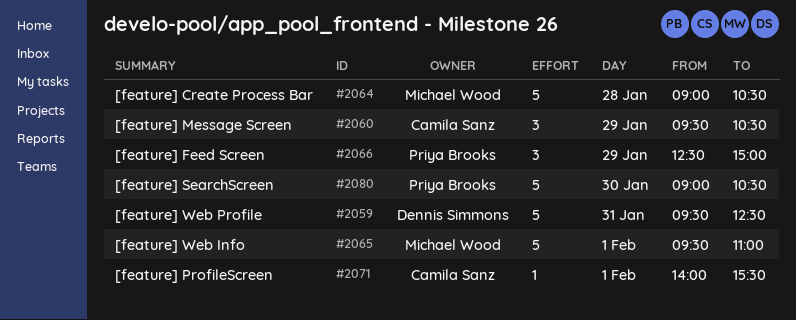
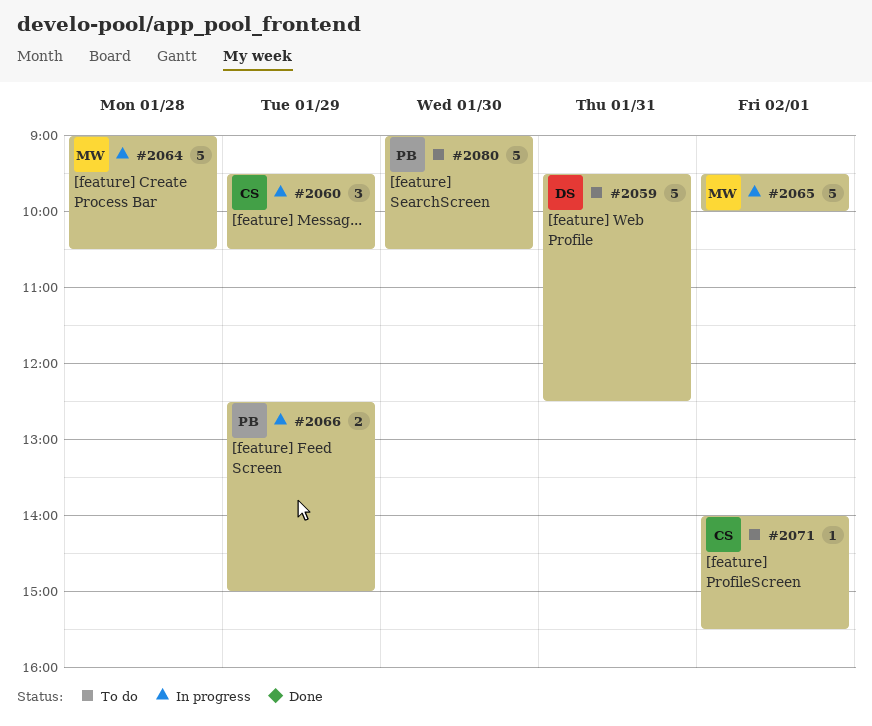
#2065, ends: 11:00 -> 10:00
#2066, estimate: 3 -> 2

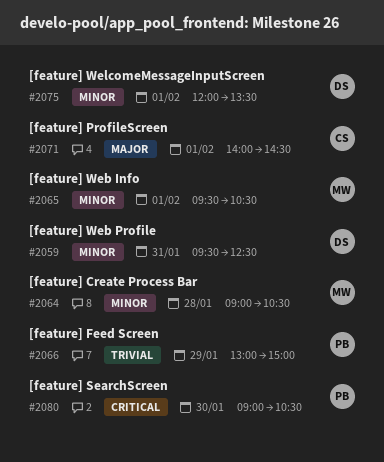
#2060: present -> none
#2065, ends: 10:00 -> 10:30
#2066, begins: 12:30 -> 13:00
#2071, ends: 15:30 -> 14:30
#2075: none -> present

